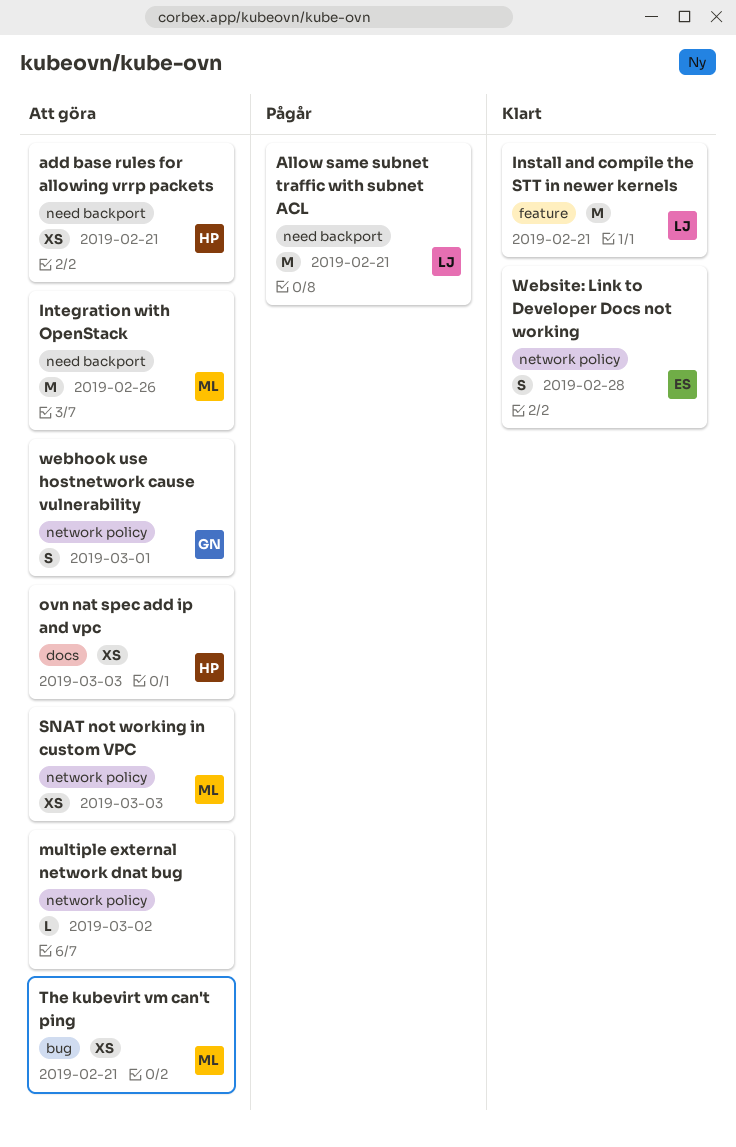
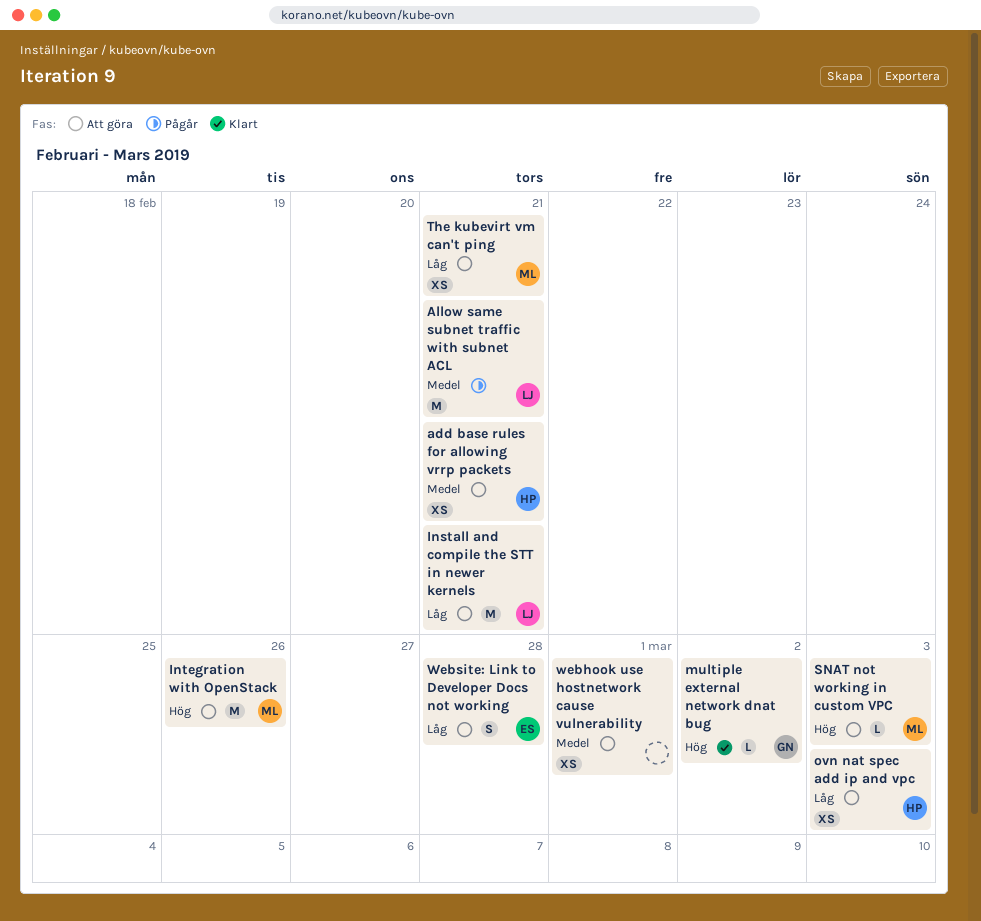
Install and compile the STT in newer kernels, status: Klart -> Att göra
multiple external network dnat bug, status: Att göra -> Klart
multiple external network dnat bug, owner: none -> GN
SNAT not working in custom VPC, estimate: XS -> L
webhook use hostnetwork cause vulnerability, owner: GN -> none
webhook use hostnetwork cause vulnerability, estimate: S -> XS
Website: Link to Developer Docs not working, status: Klart -> Att göra

